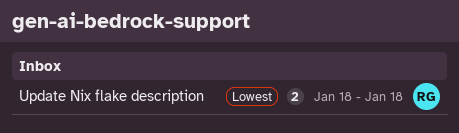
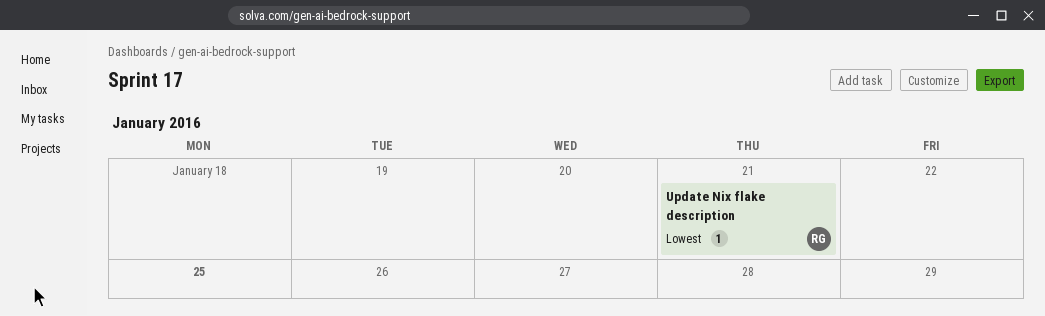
Update Nix flake description, estimate: 2 -> 1
Update Nix flake description, due: Jan 18 -> Jan 21

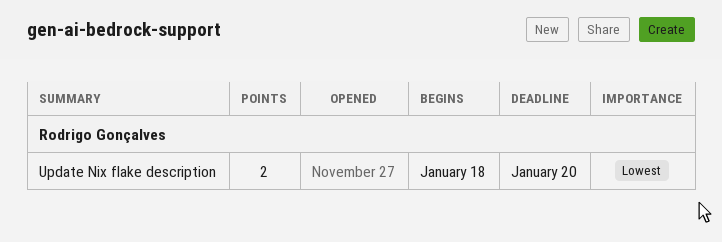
Update Nix flake description, estimate: 1 -> 2
Update Nix flake description, due: Jan 21 -> Jan 20

